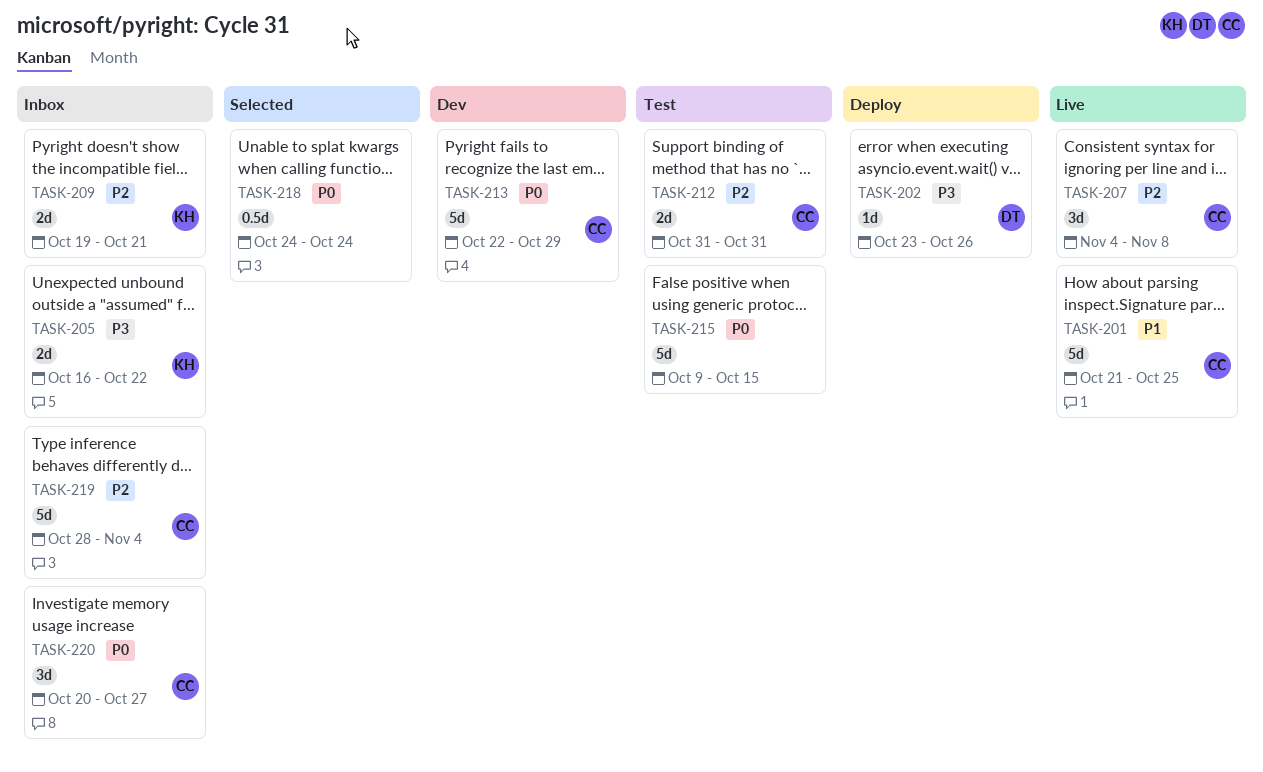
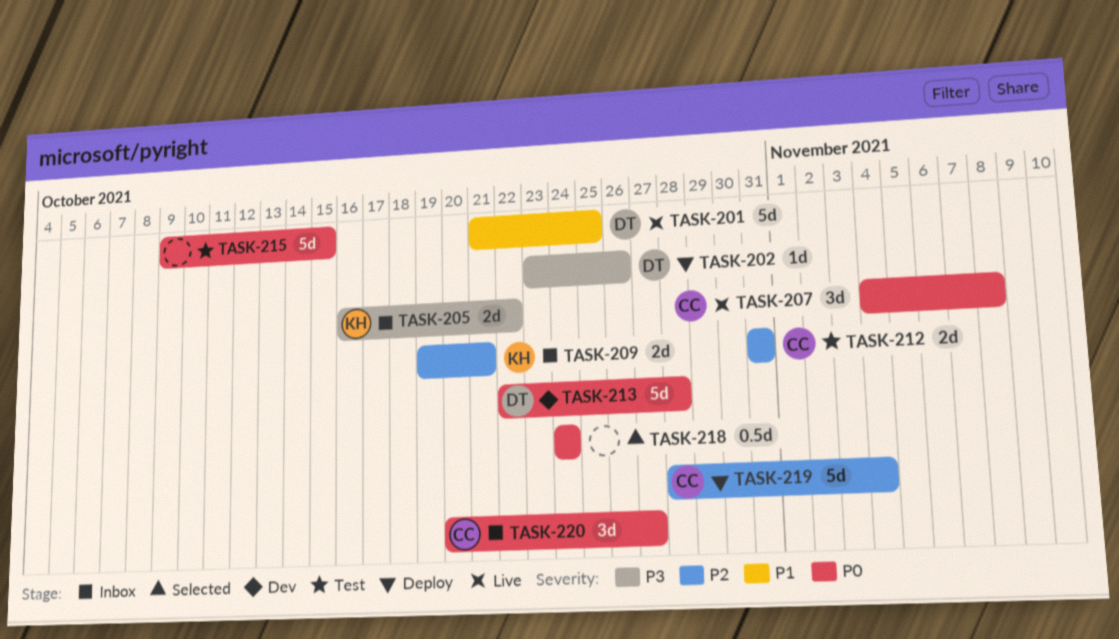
TASK-201, owner: CC -> DT
TASK-207, priority: P2 -> P0
TASK-213, owner: CC -> DT
TASK-213, due: Oct 29 -> Oct 28
TASK-219, status: Inbox -> Deploy

